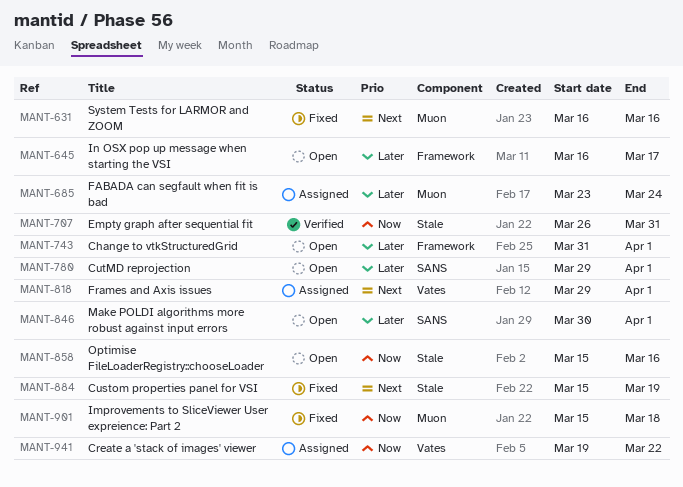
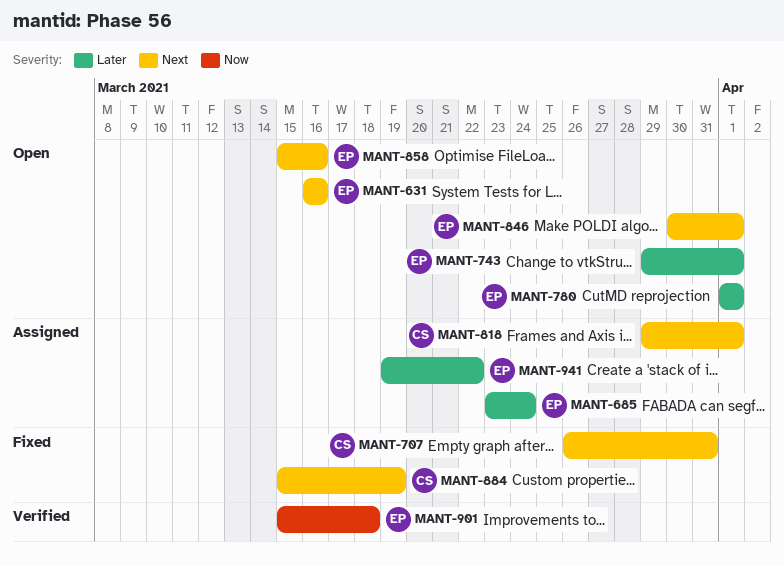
MANT-631, status: Fixed -> Open
MANT-645: present -> none
MANT-707, status: Verified -> Fixed
MANT-707, priority: Now -> Next
MANT-743, start: Mar 31 -> Mar 29
MANT-780, start: Mar 29 -> Apr 1
MANT-846, priority: Later -> Next
MANT-858, priority: Now -> Next
MANT-901, status: Fixed -> Verified
MANT-941, priority: Now -> Later

